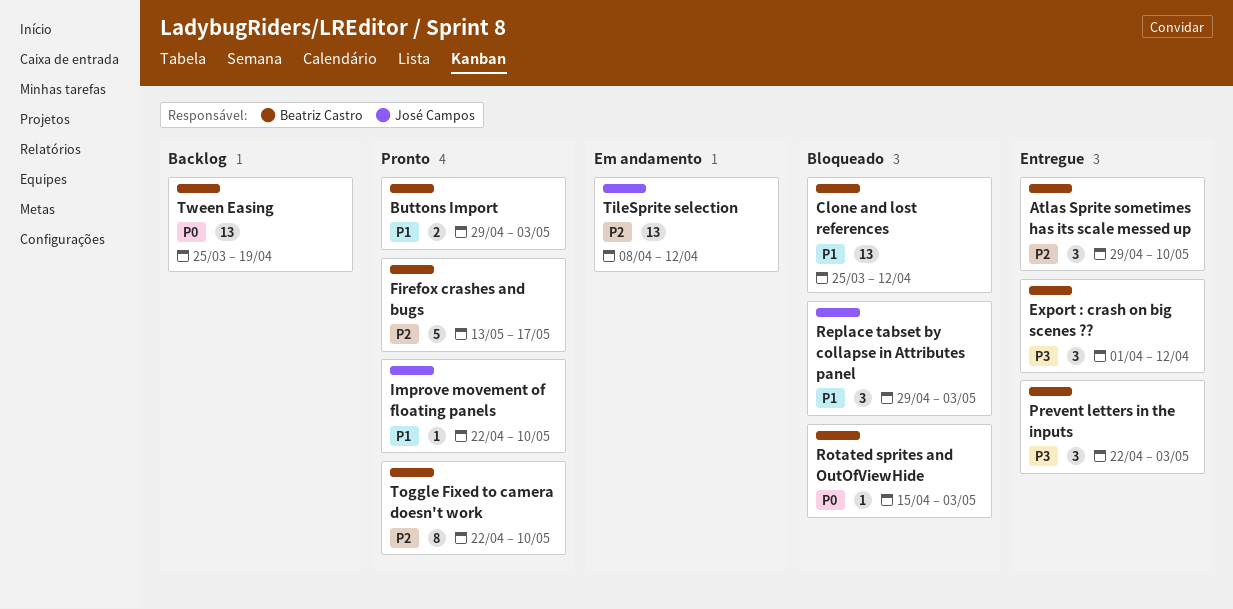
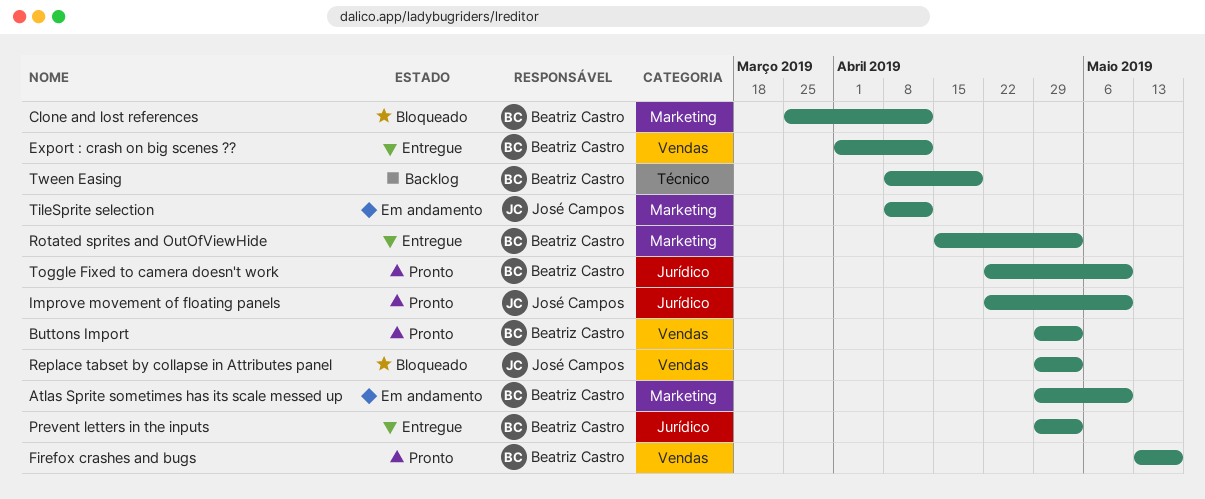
Atlas Sprite sometimes has its scale messed up, status: Entregue -> Em andamento
Prevent letters in the inputs, start: Apr 22 -> Apr 29
Rotated sprites and OutOfViewHide, status: Bloqueado -> Entregue
Tween Easing, start: Mar 25 -> Apr 8

